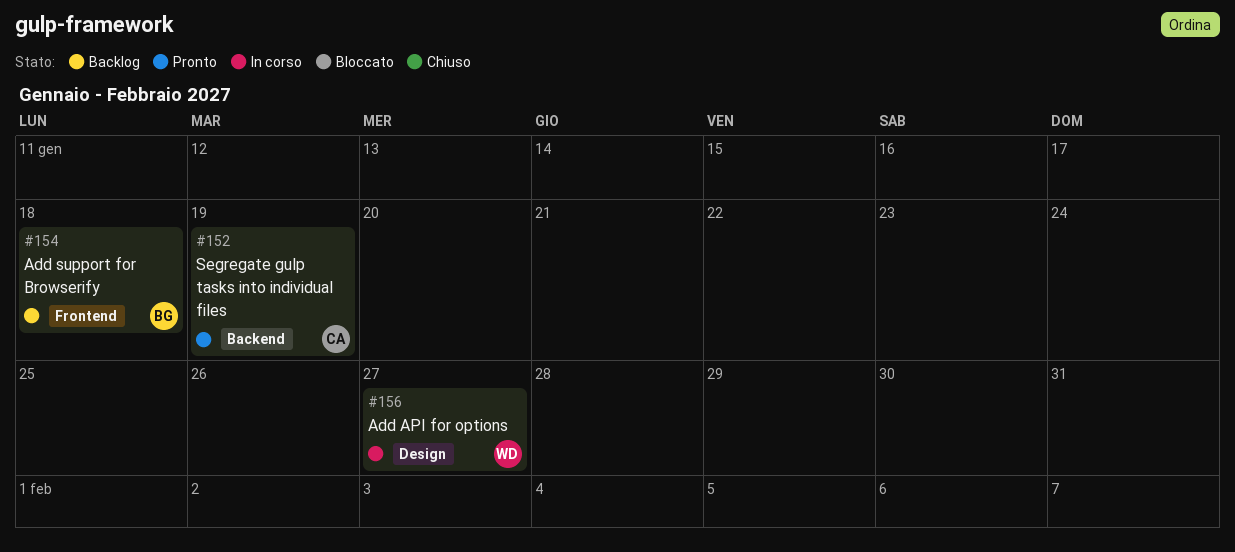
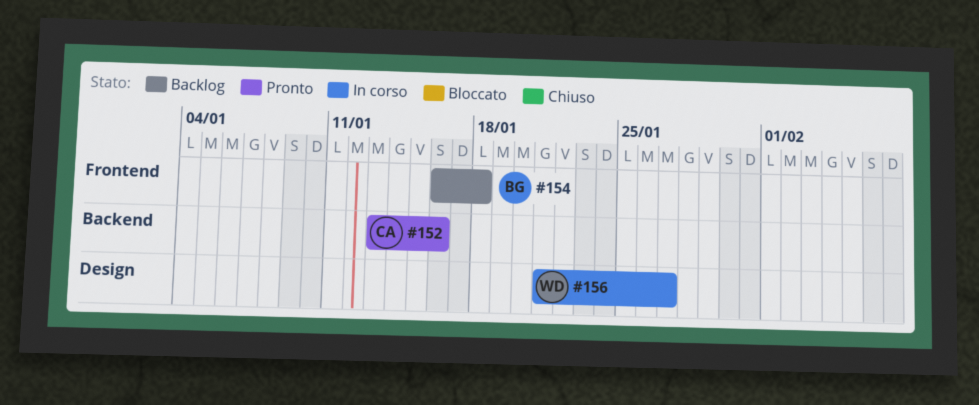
#152, due: Jan 19 -> Jan 16

